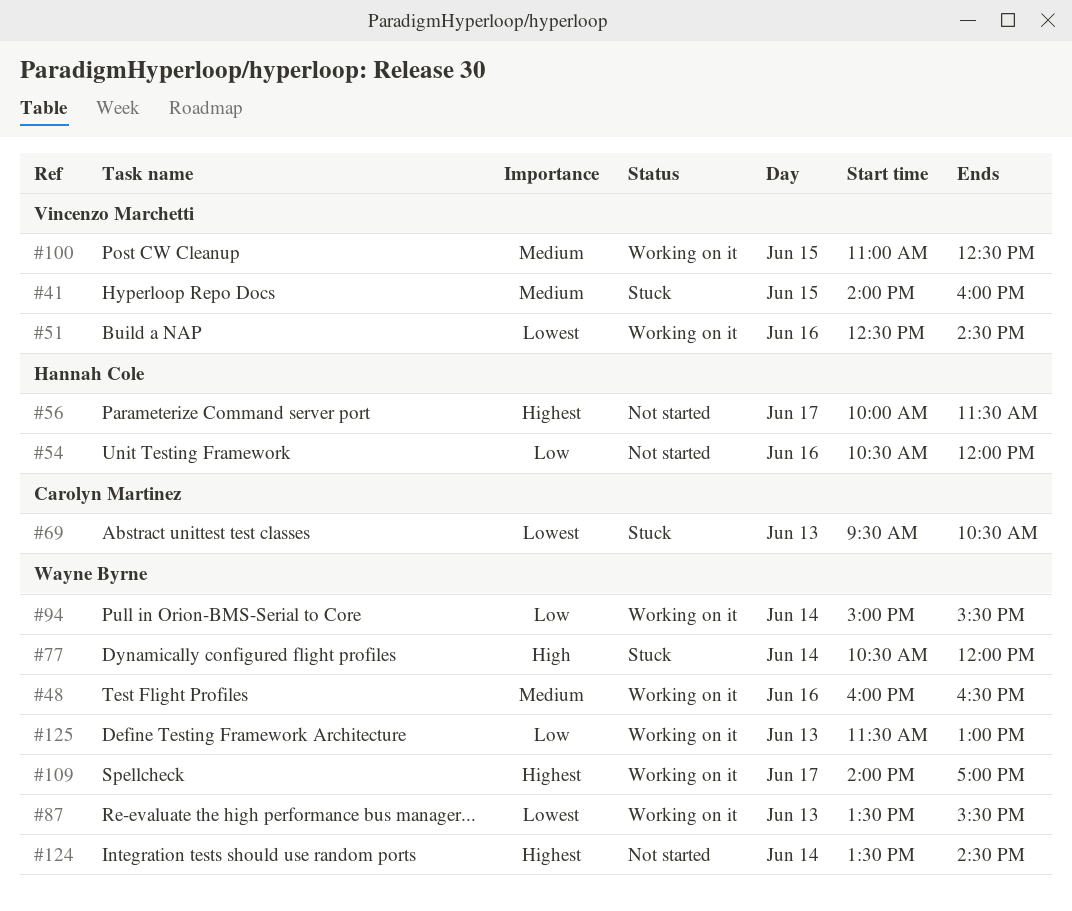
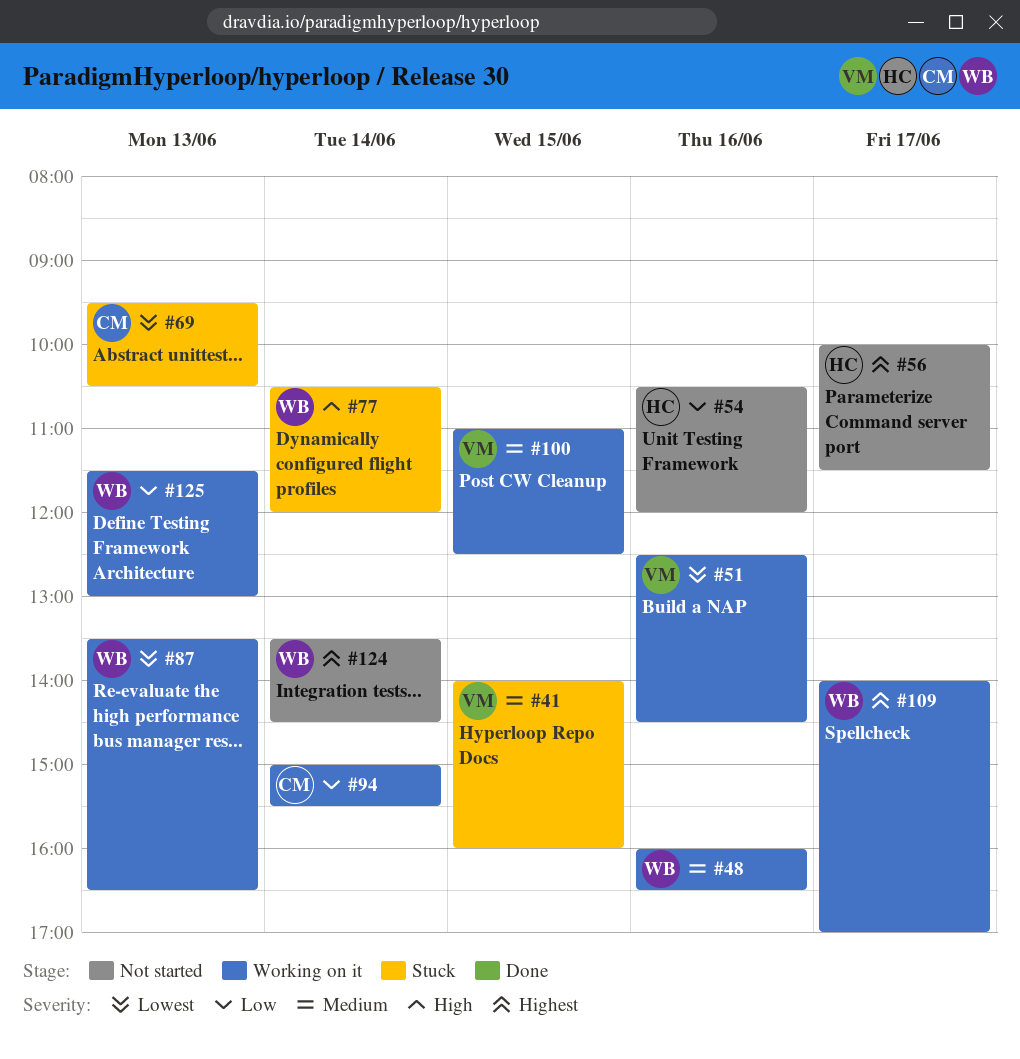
#87, ends: 15:30 -> 16:30
#94, owner: Wayne Byrne -> Carolyn Martinez

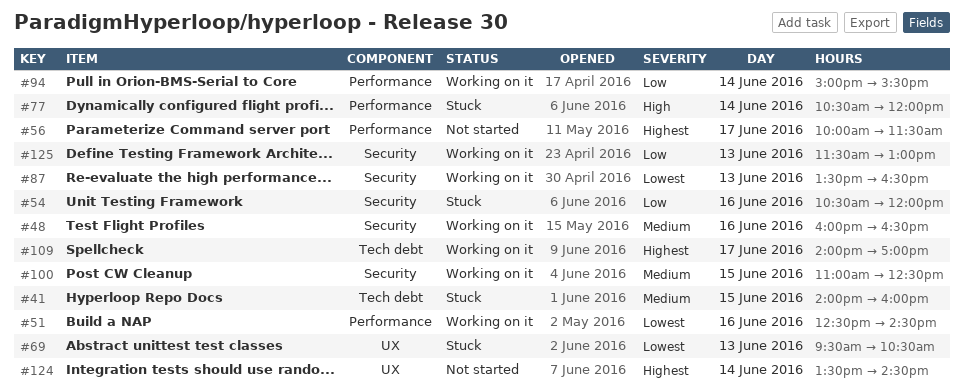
#54, status: Not started -> Stuck

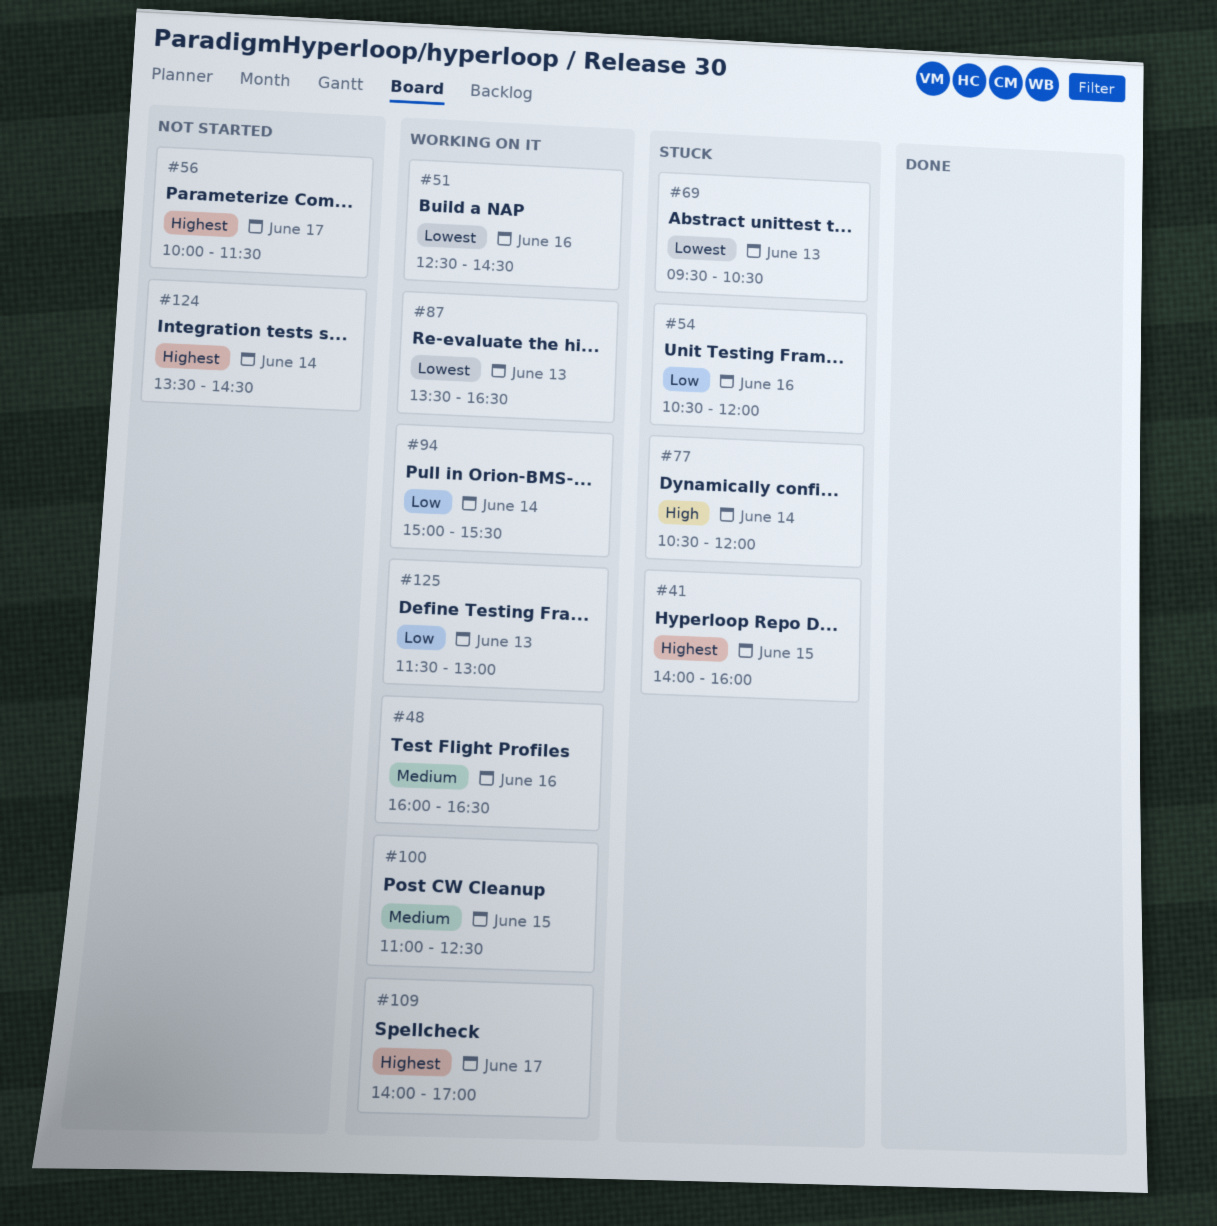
#41, priority: Medium -> Highest

